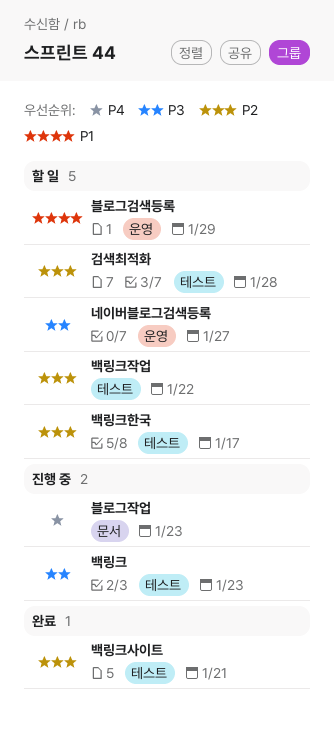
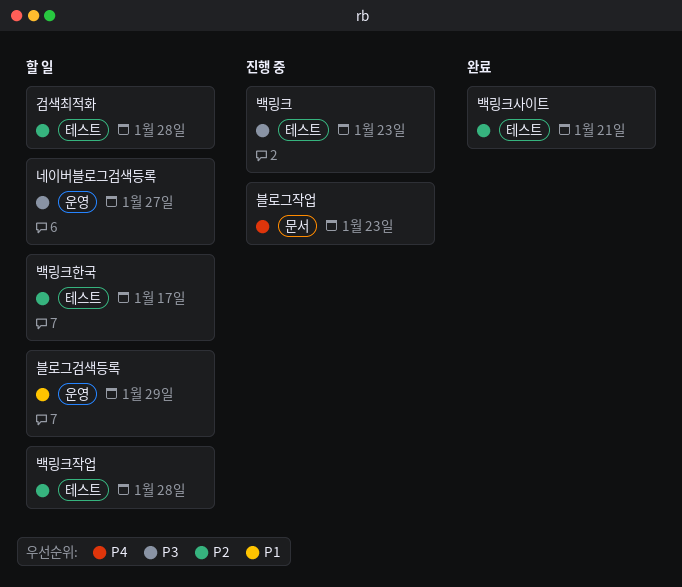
백링크작업, due: Jan 22 -> Jan 28

